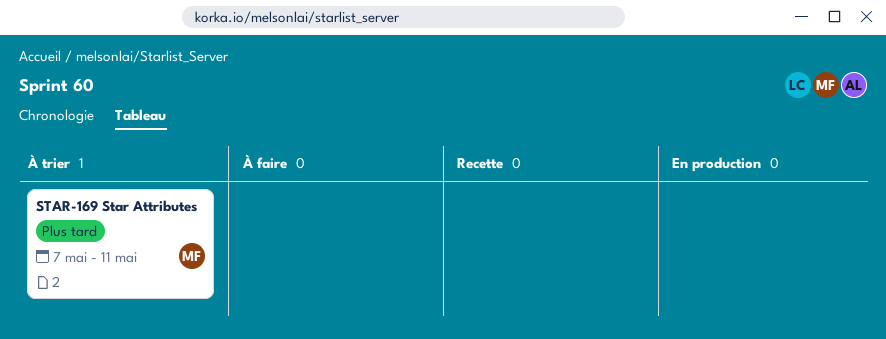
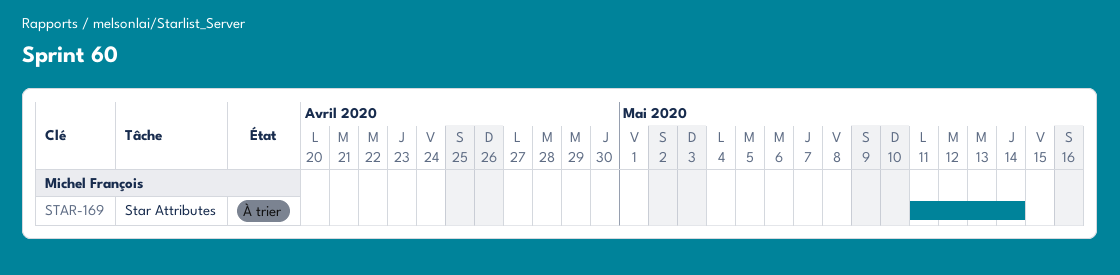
STAR-169, start: May 7 -> May 11
STAR-169, due: May 11 -> May 14

